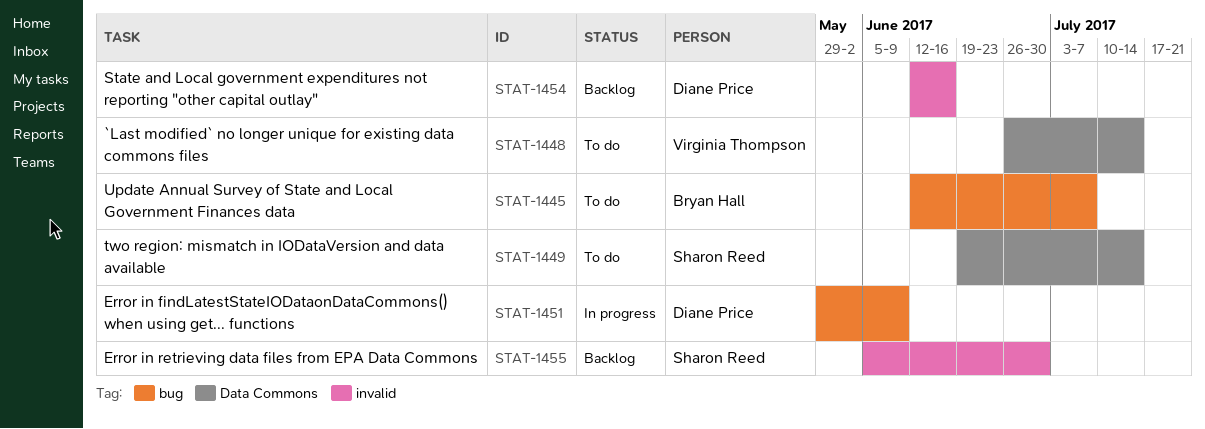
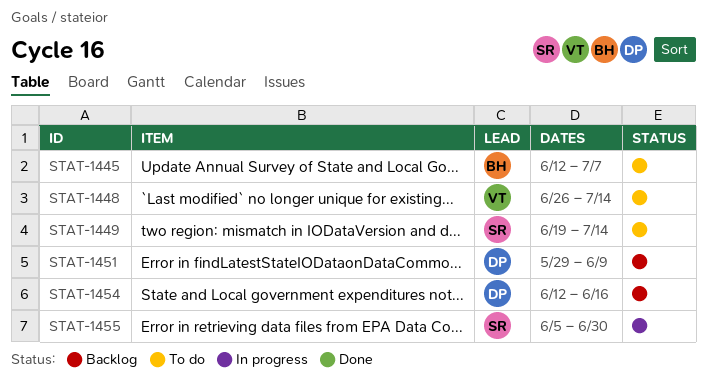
STAT-1451, status: In progress -> Backlog
STAT-1455, status: Backlog -> In progress

